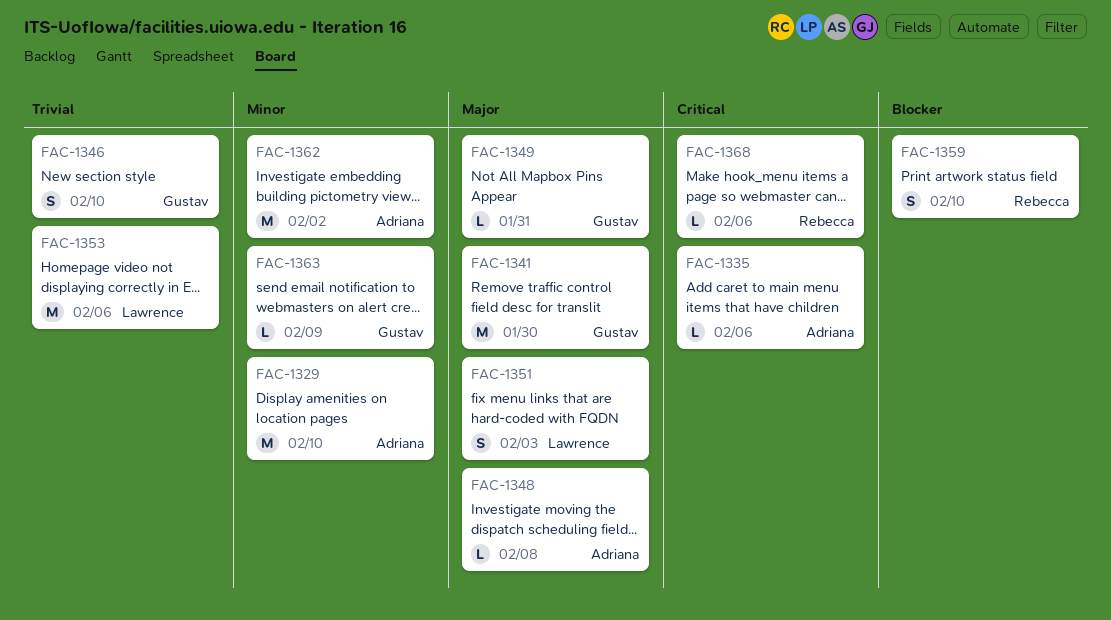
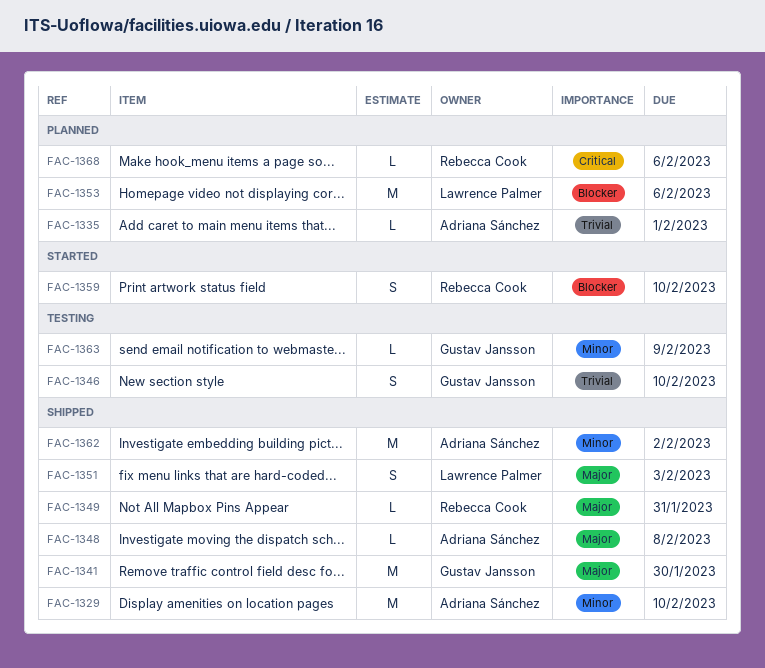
FAC-1335, priority: Critical -> Trivial
FAC-1335, due: Feb 6 -> Feb 1
FAC-1349, owner: Gustav Jansson -> Rebecca Cook
FAC-1353, priority: Trivial -> Blocker

